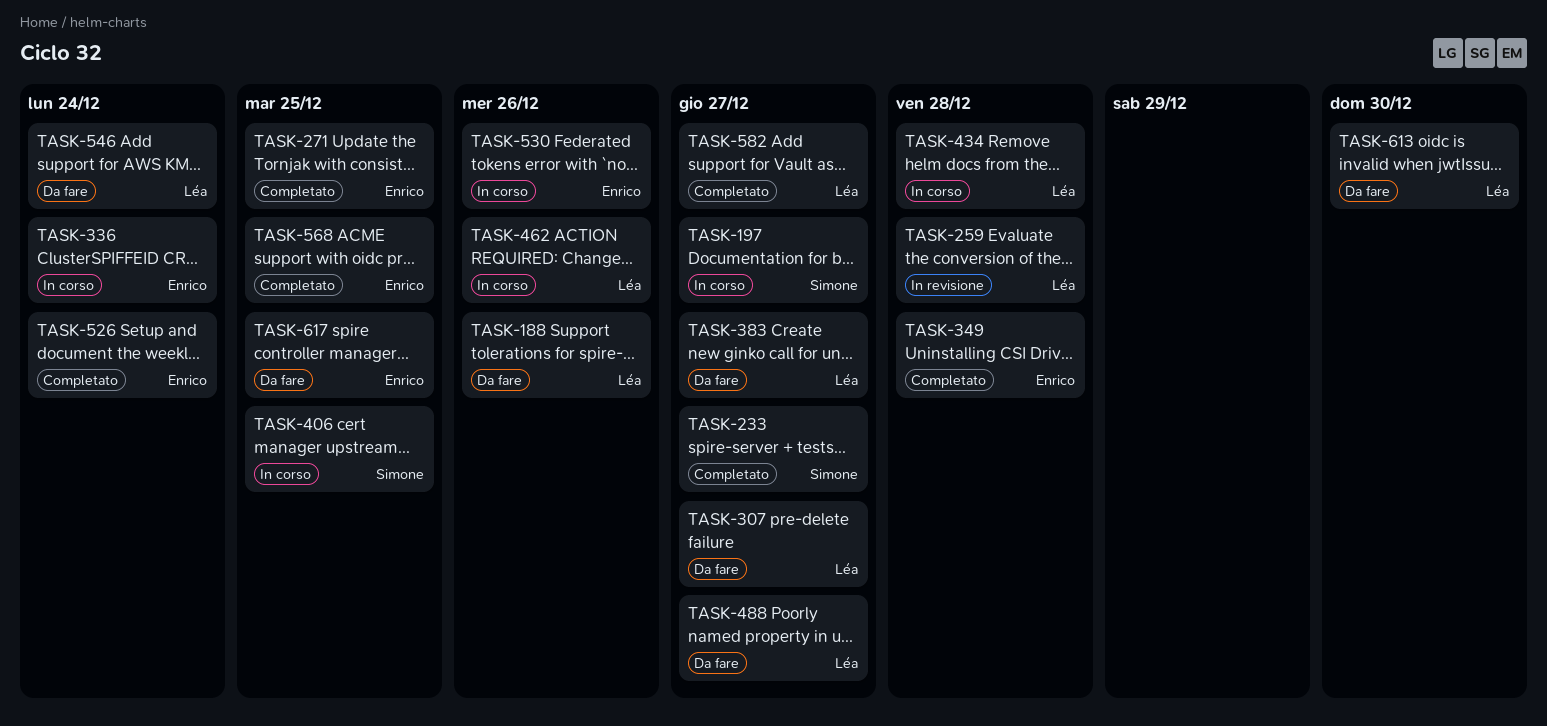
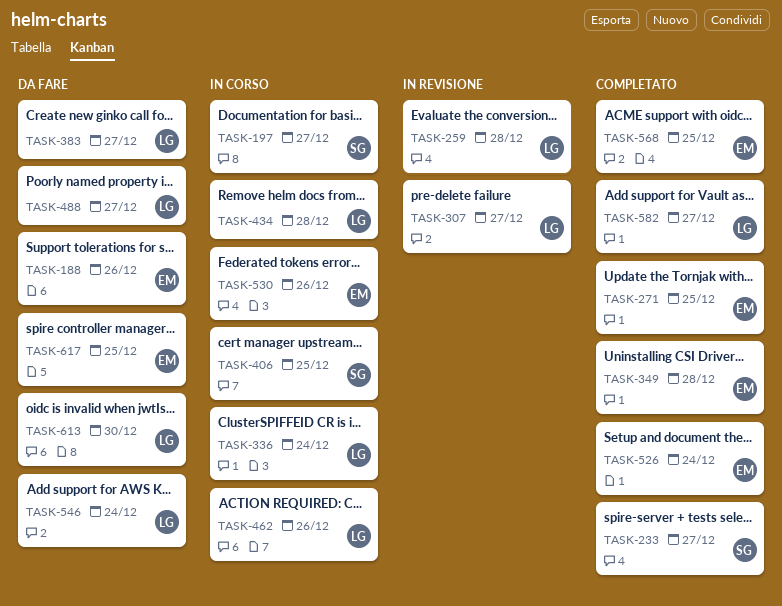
TASK-188, owner: Léa -> Enrico
TASK-307, status: Da fare -> In revisione
TASK-336, owner: Enrico -> Léa

